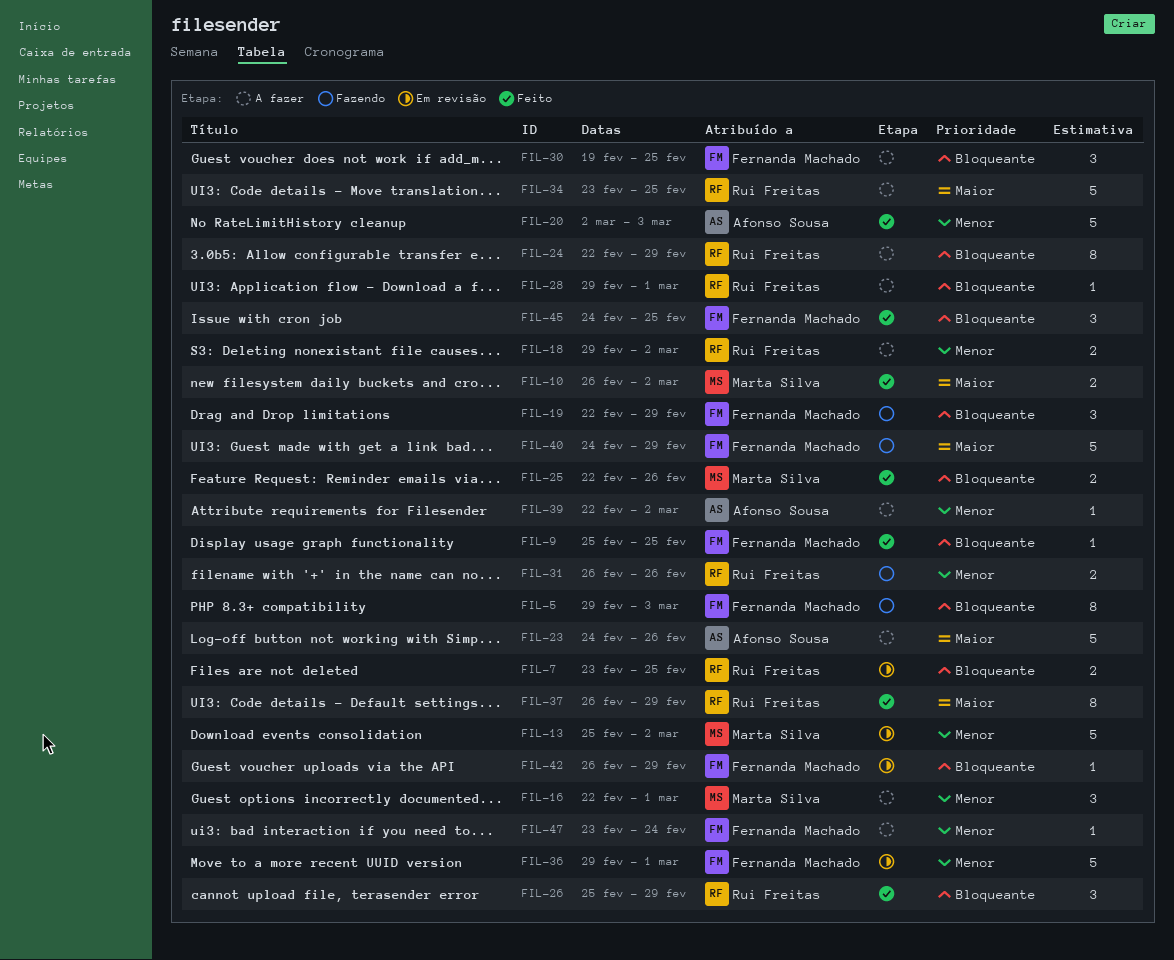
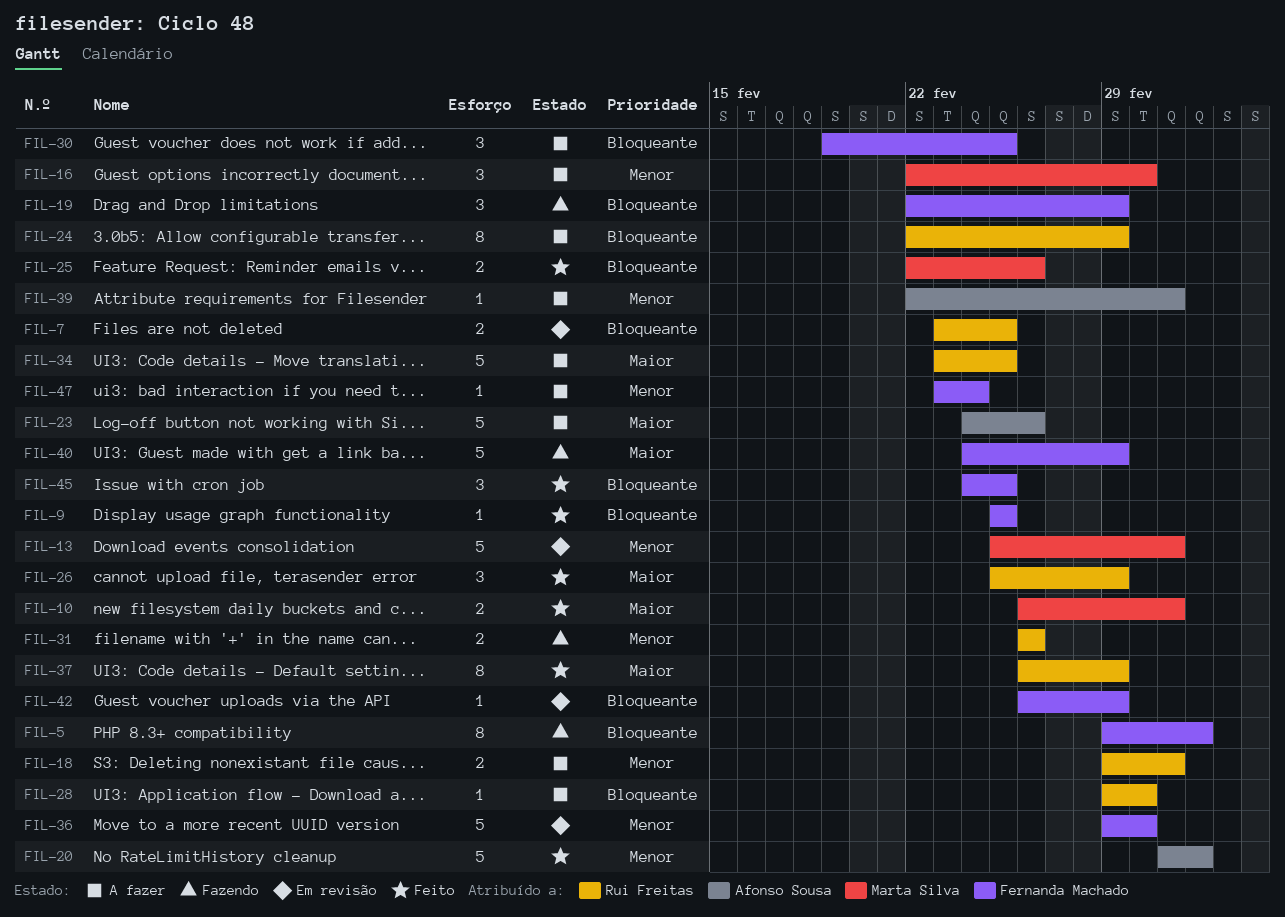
FIL-26, priority: Bloqueante -> Maior

